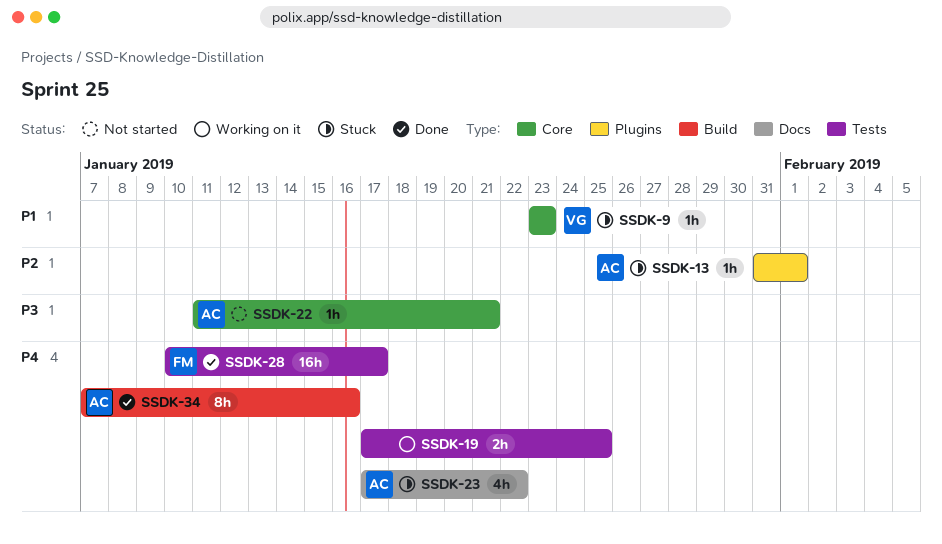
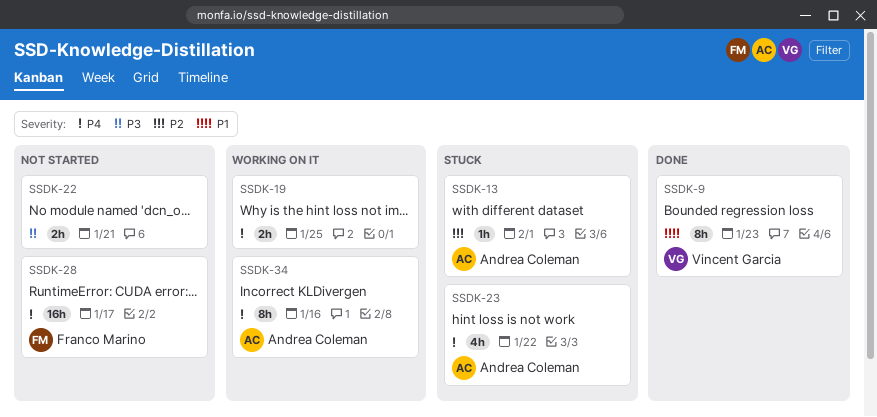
SSDK-9, status: Stuck -> Done
SSDK-9, estimate: 1h -> 8h
SSDK-22, owner: Andrea Coleman -> none
SSDK-22, estimate: 1h -> 2h
SSDK-28, status: Done -> Not started
SSDK-34, status: Done -> Working on it

